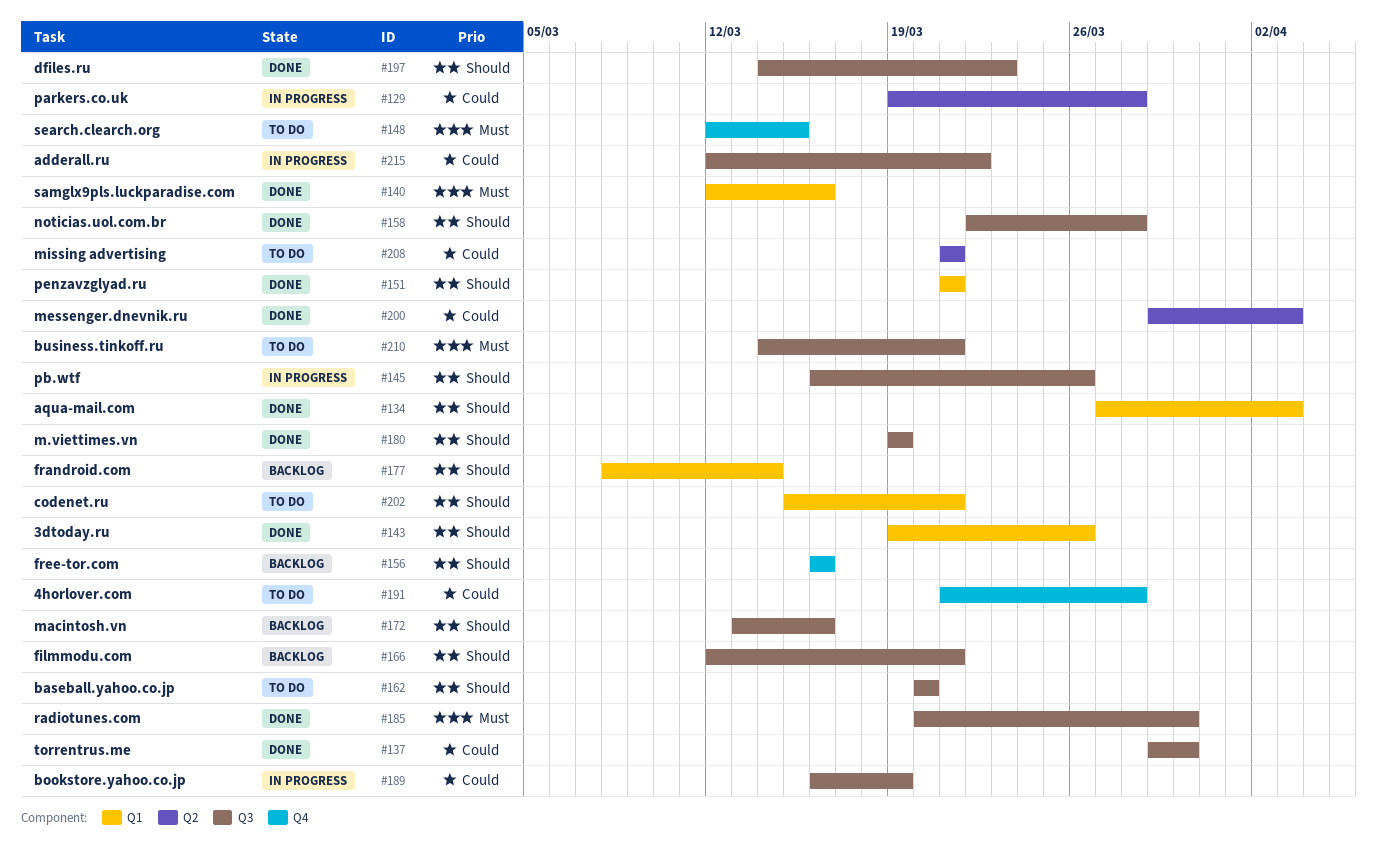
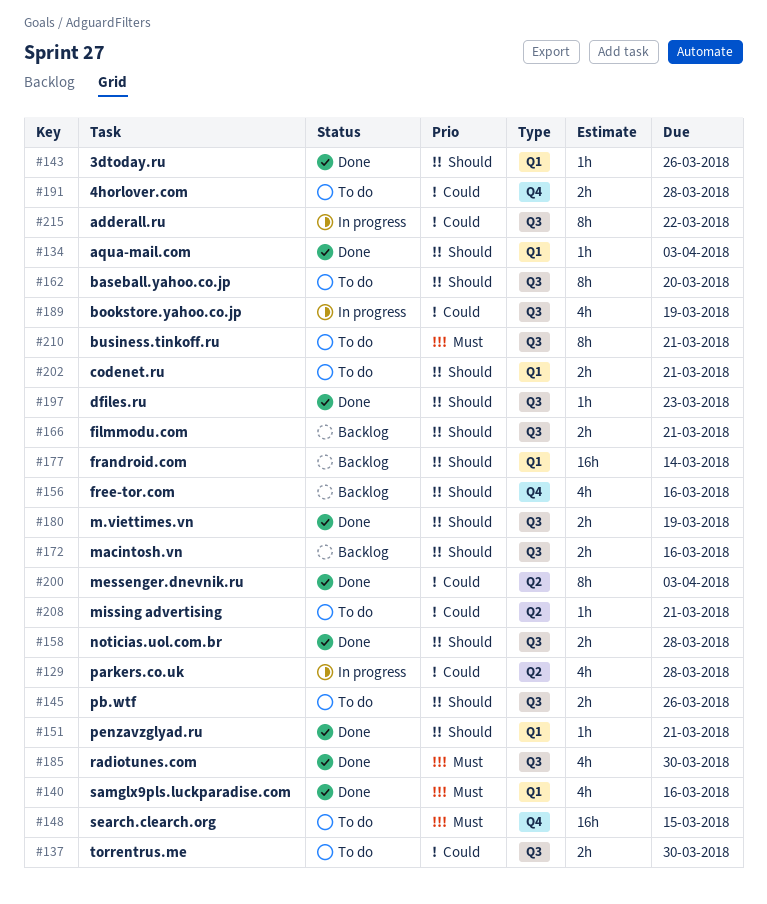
#137, status: Done -> To do
#145, status: In progress -> To do

